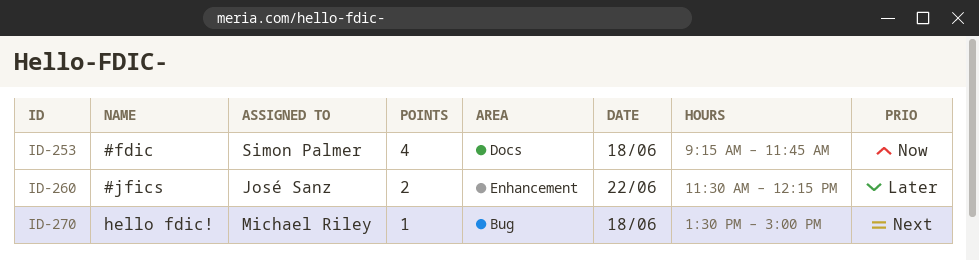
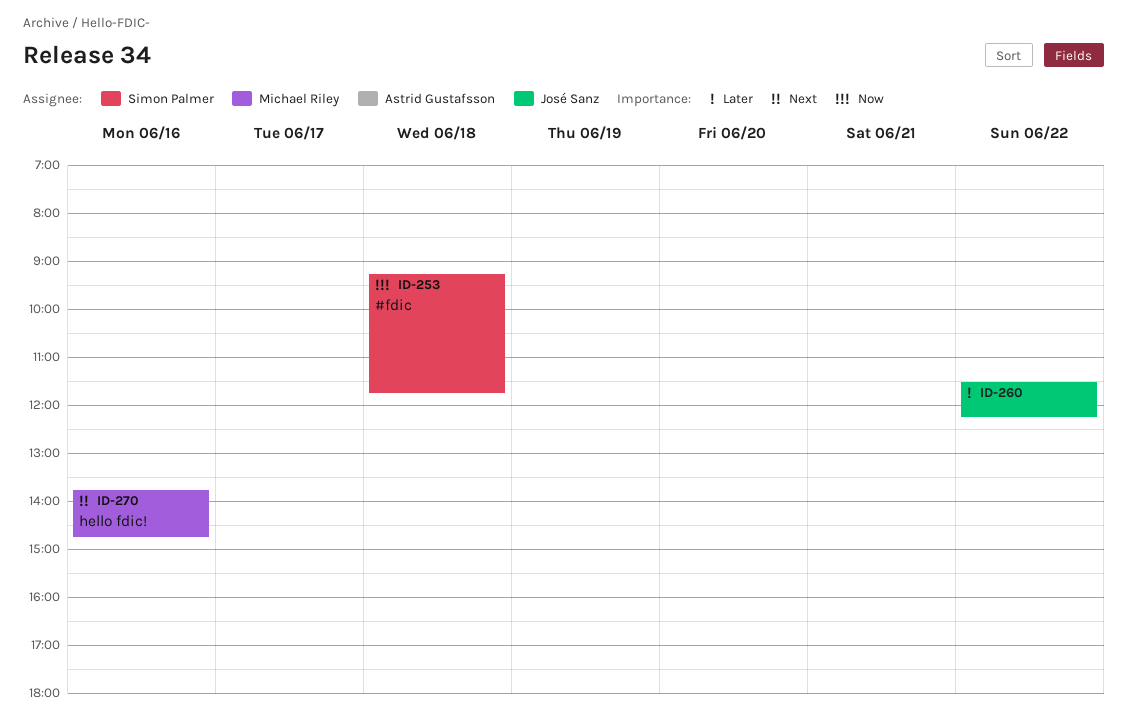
ID-270, day: Jun 18 -> Jun 16
ID-270, begins: 13:30 -> 13:45
ID-270, ends: 15:00 -> 14:45

